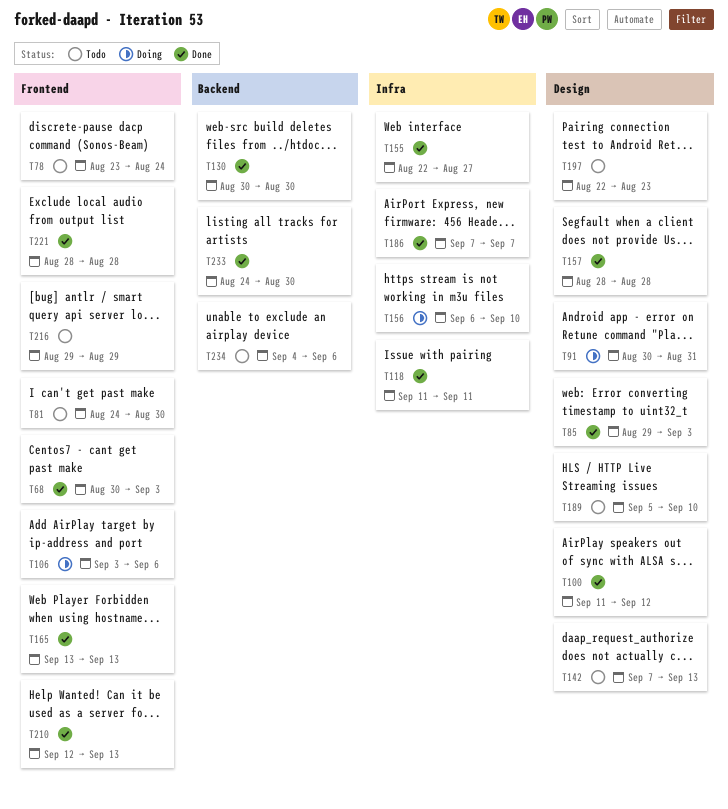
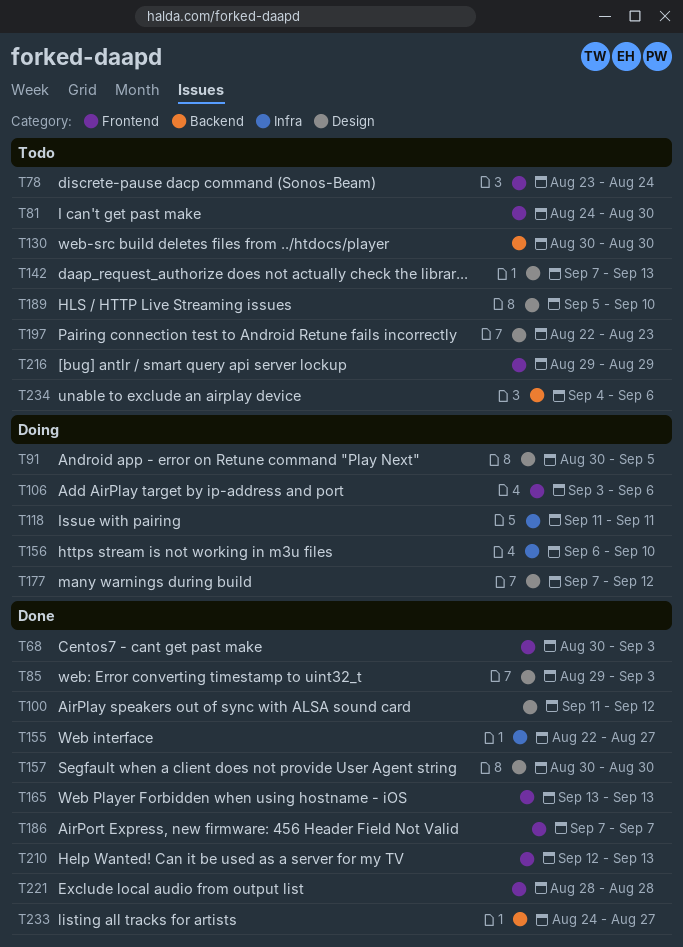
T91, due: Aug 31 -> Sep 5
T118, status: Done -> Doing
T130, status: Done -> Todo
T157, start: Aug 28 -> Aug 30
T157, due: Aug 28 -> Aug 30
T177: none -> present
T186, label: Infra -> Frontend
T233, due: Aug 30 -> Aug 27

